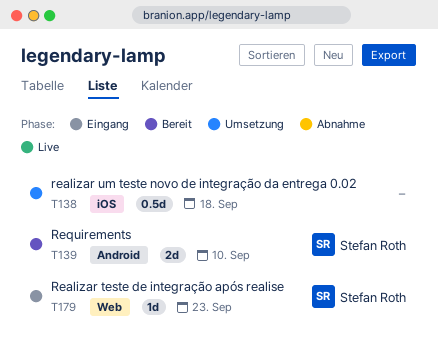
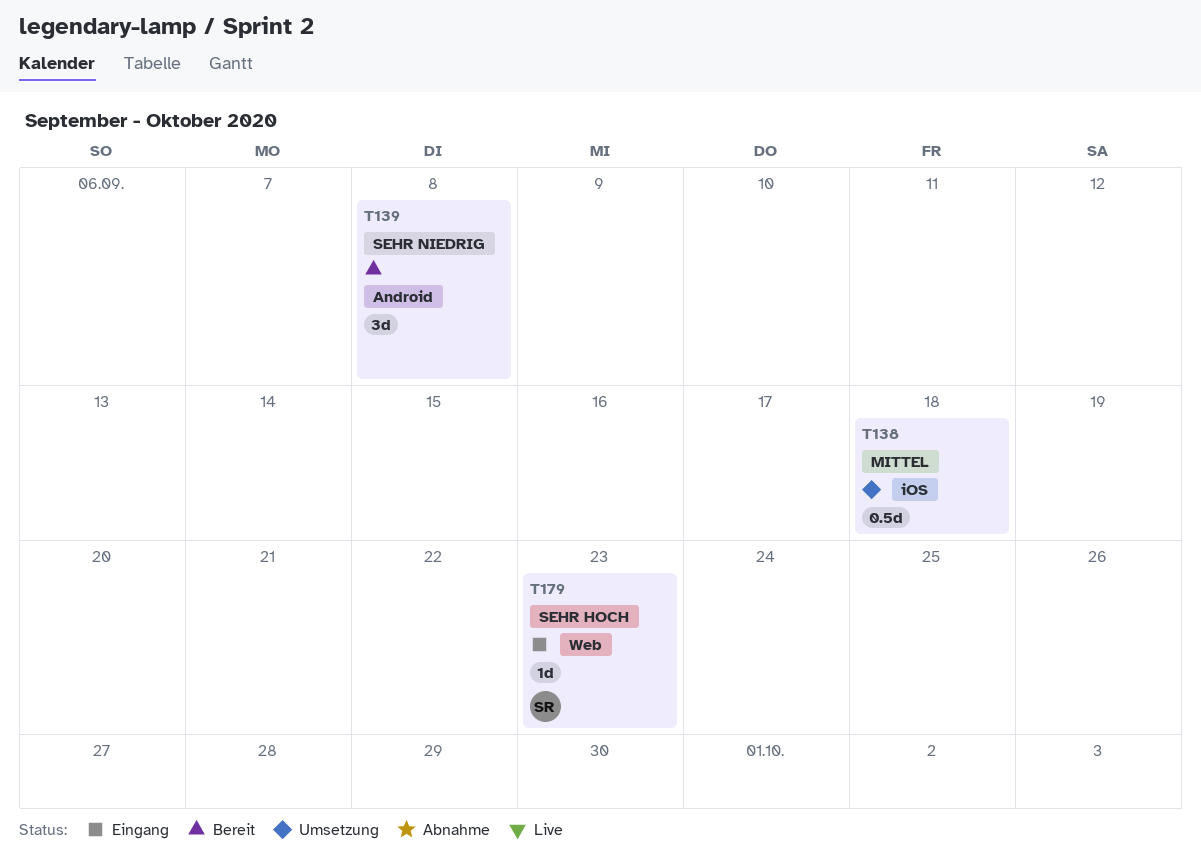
T139, owner: Stefan Roth -> none
T139, estimate: 2d -> 3d
T139, due: Sep 10 -> Sep 8

